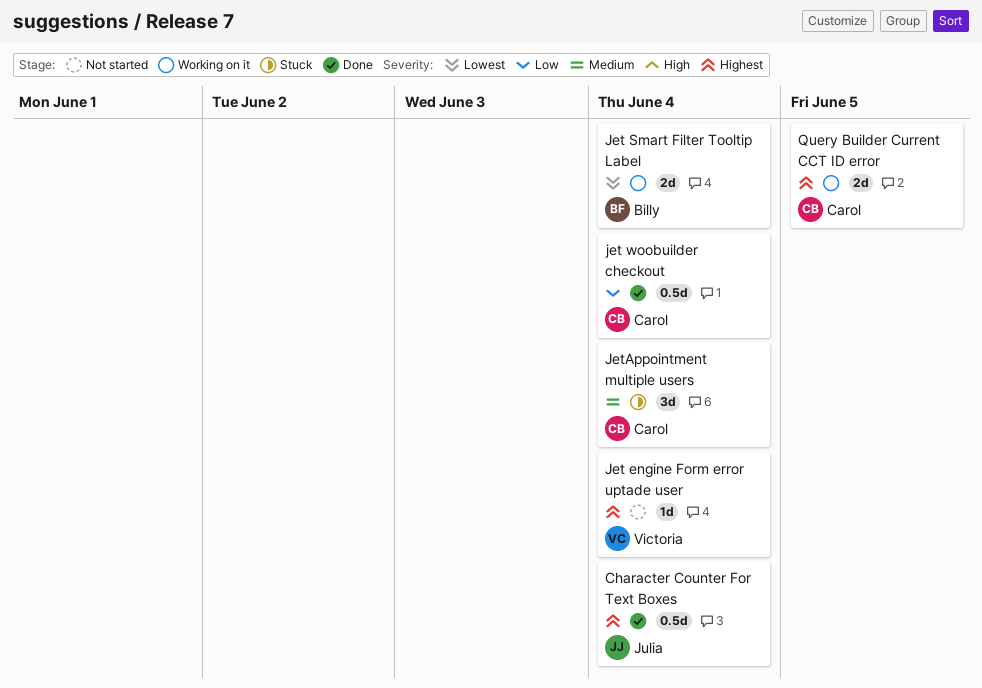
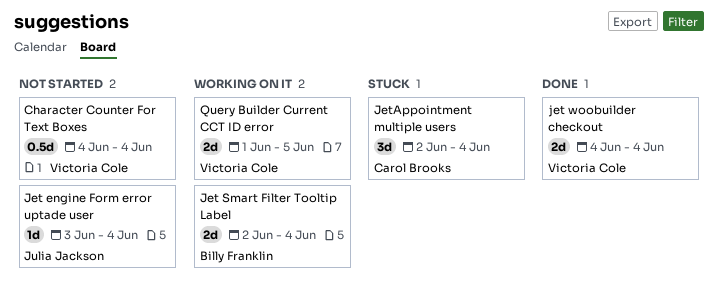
Character Counter For Text Boxes, status: Done -> Not started
Character Counter For Text Boxes, owner: Julia Jackson -> Victoria Cole
Jet engine Form error uptade user, owner: Victoria Cole -> Julia Jackson
jet woobuilder checkout, owner: Carol Brooks -> Victoria Cole
jet woobuilder checkout, estimate: 0.5d -> 2d
Query Builder Current CCT ID error, owner: Carol Brooks -> Victoria Cole

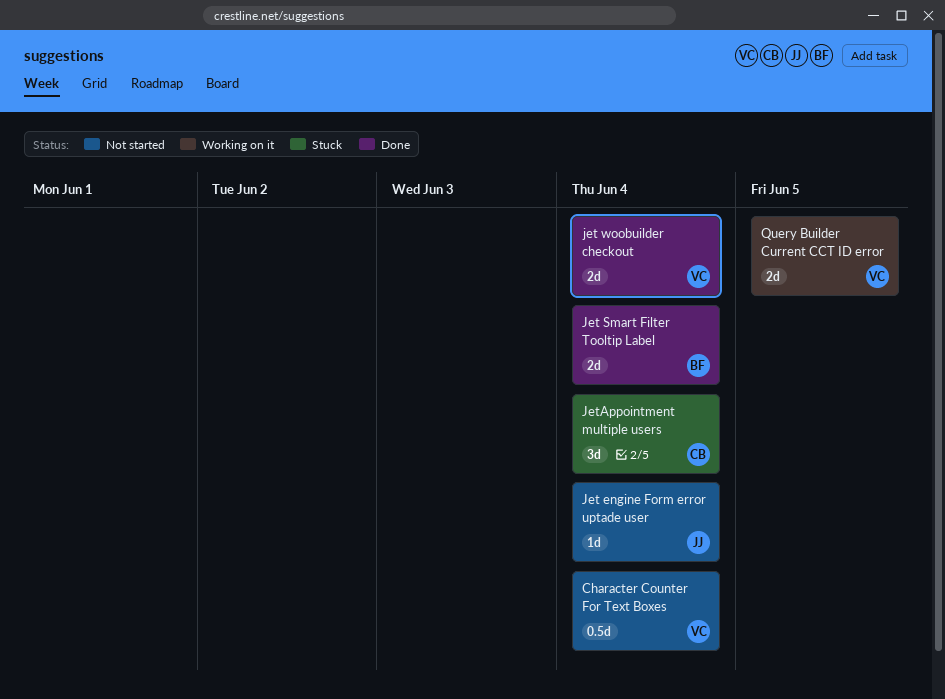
Jet Smart Filter Tooltip Label, status: Working on it -> Done

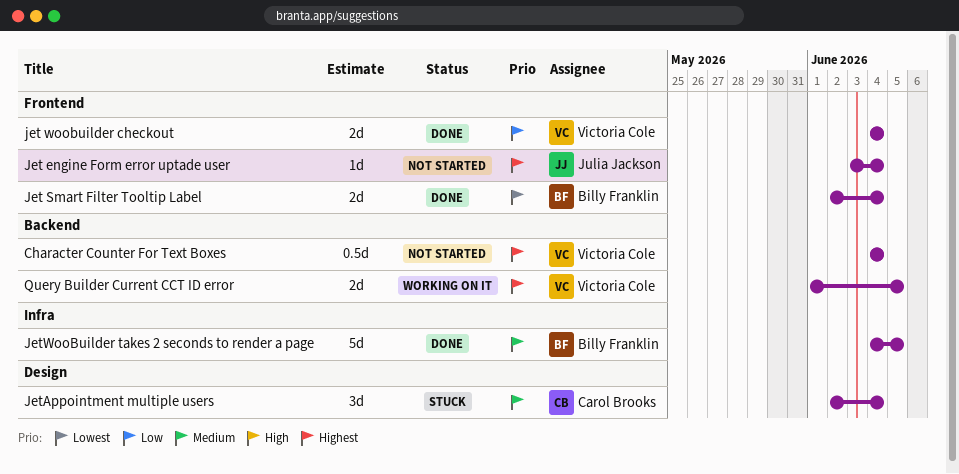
JetWooBuilder takes 2 seconds to render a page: none -> present

